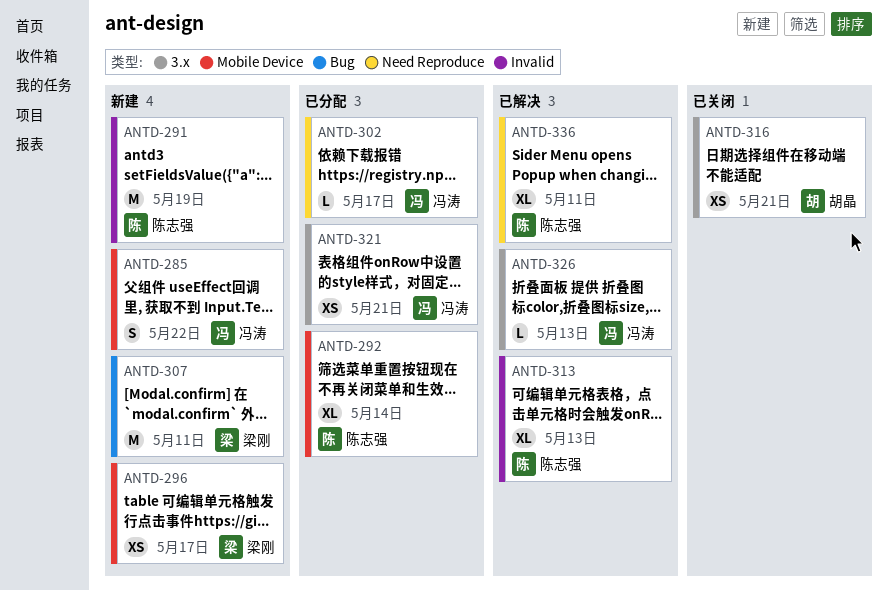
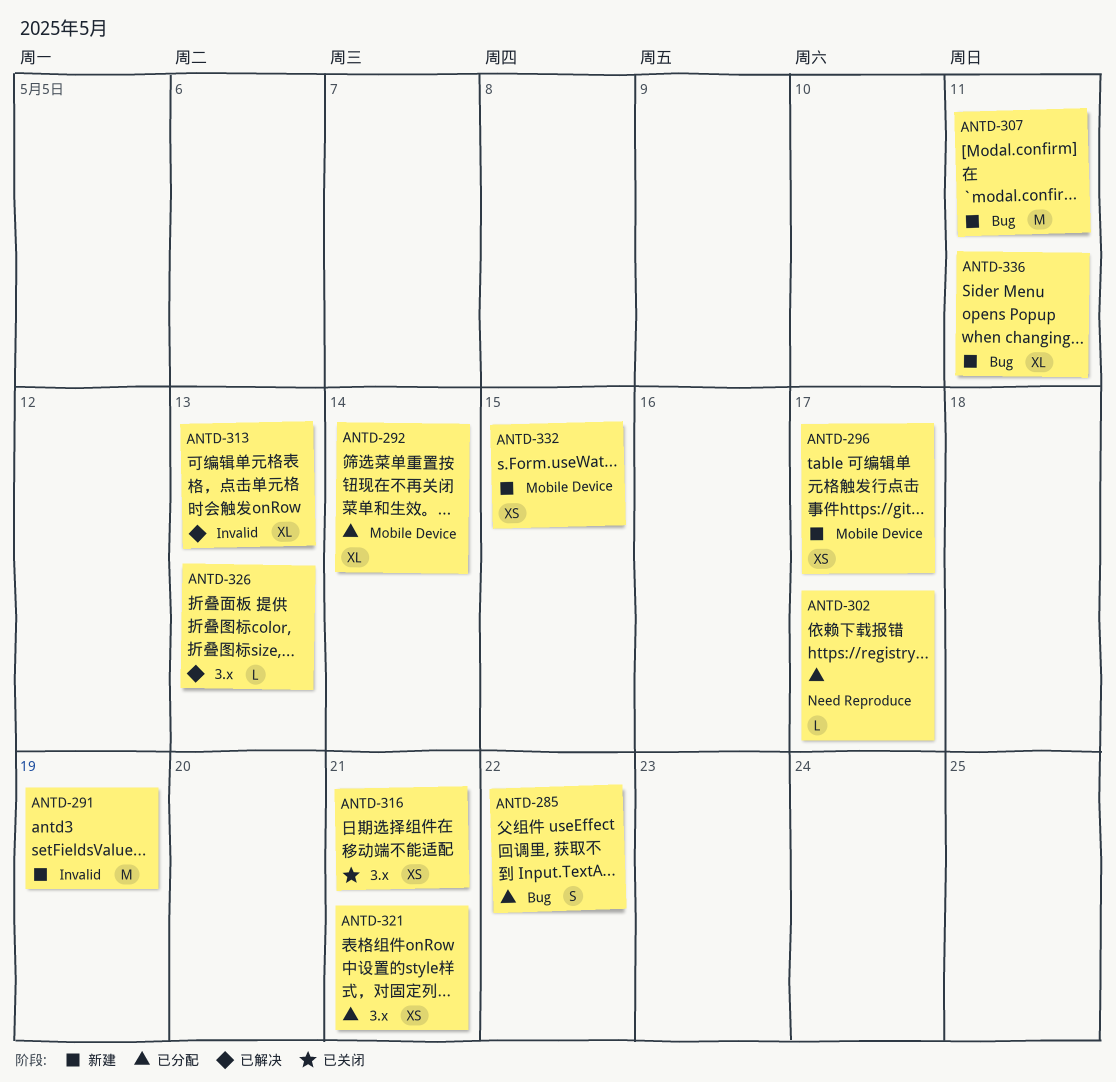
ANTD-285, status: 新建 -> 已分配
ANTD-285, label: Mobile Device -> Bug
ANTD-332: none -> present
ANTD-336, status: 已解决 -> 新建
ANTD-336, label: Need Reproduce -> Bug

